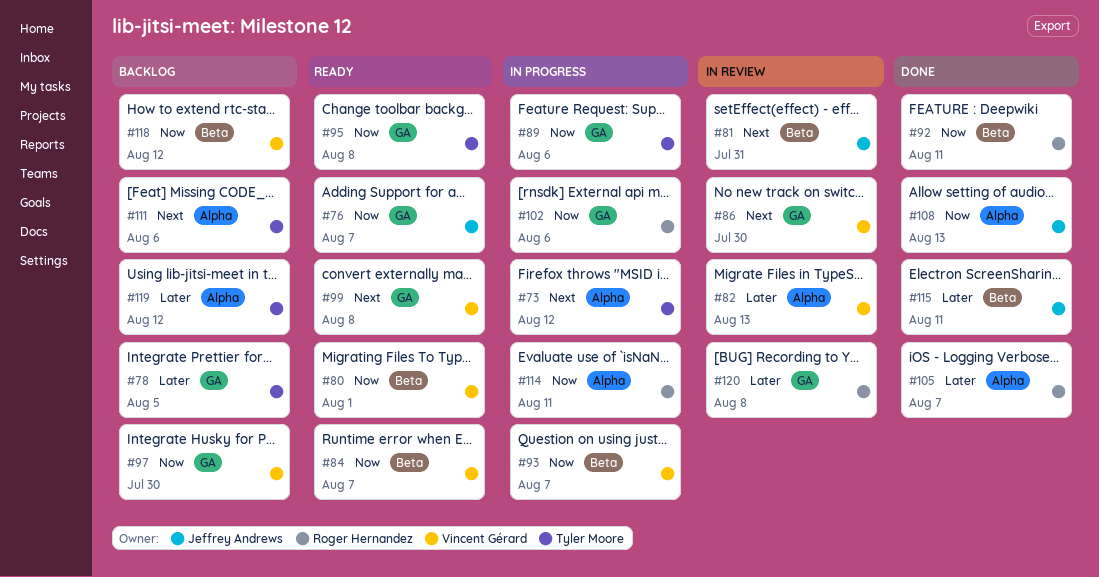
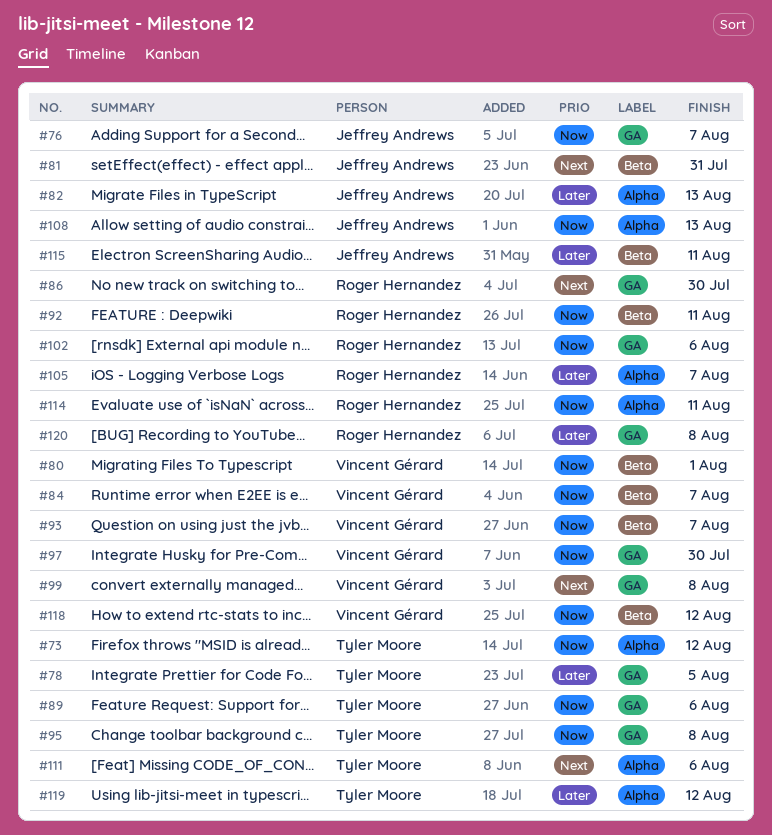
#73, priority: Next -> Now
#82, owner: Vincent Gérard -> Jeffrey Andrews
#86, owner: Vincent Gérard -> Roger Hernandez

